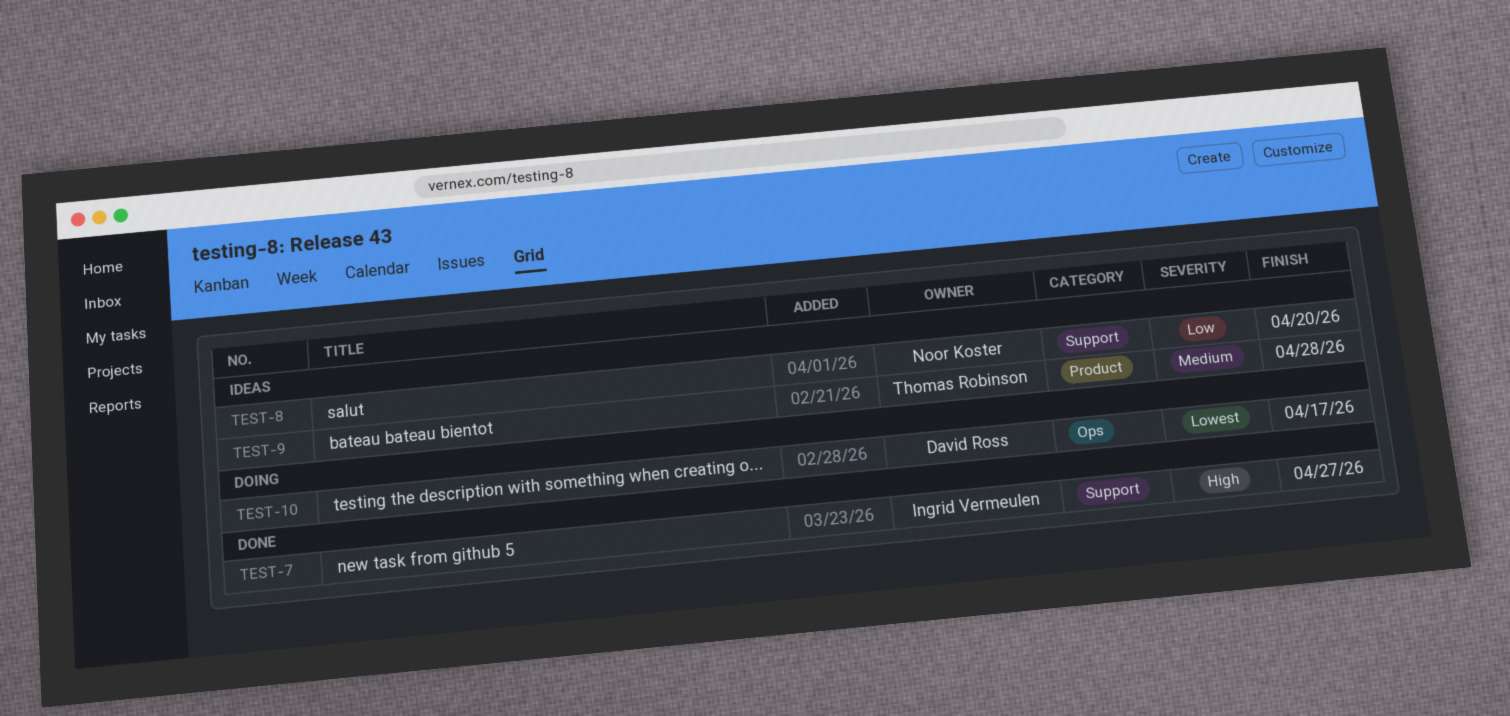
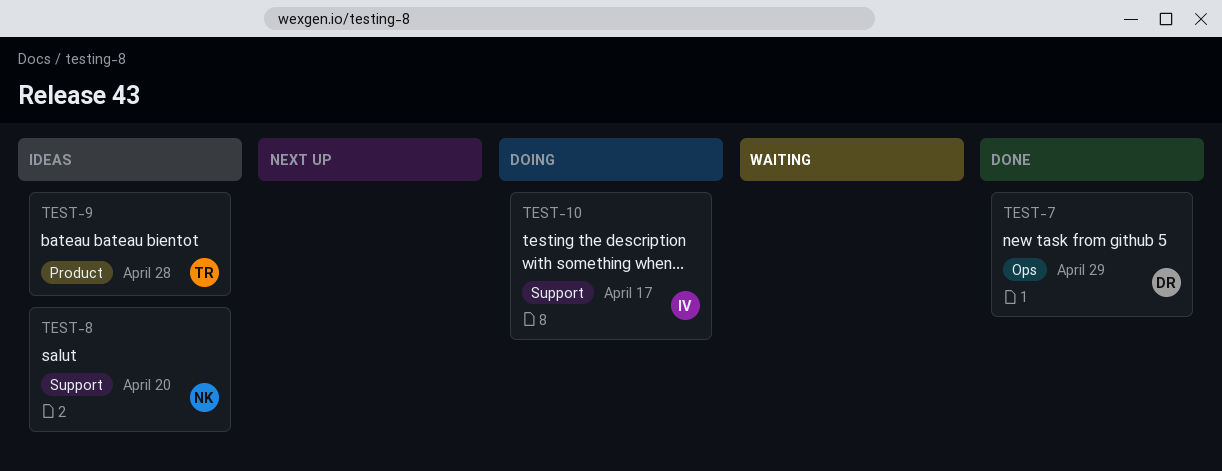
TEST-7, owner: Ingrid Vermeulen -> David Ross
TEST-7, label: Support -> Ops
TEST-7, due: Apr 27 -> Apr 29
TEST-10, owner: David Ross -> Ingrid Vermeulen
TEST-10, label: Ops -> Support

